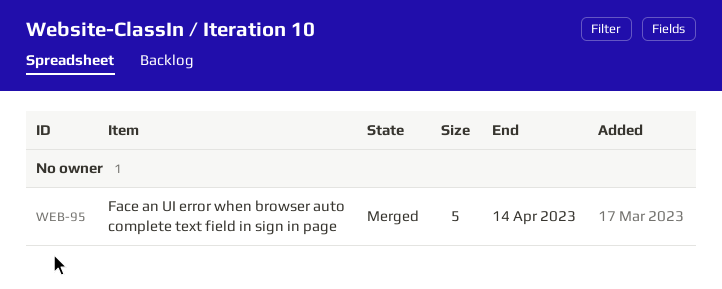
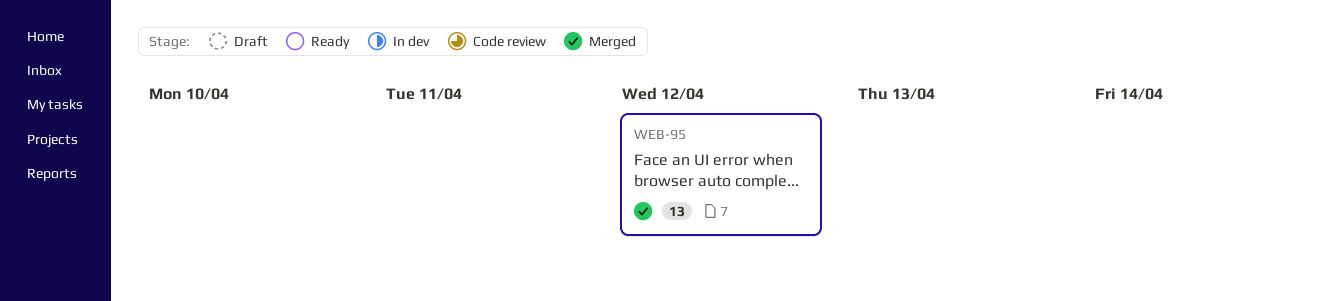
WEB-95, estimate: 5 -> 13
WEB-95, due: Apr 14 -> Apr 12

